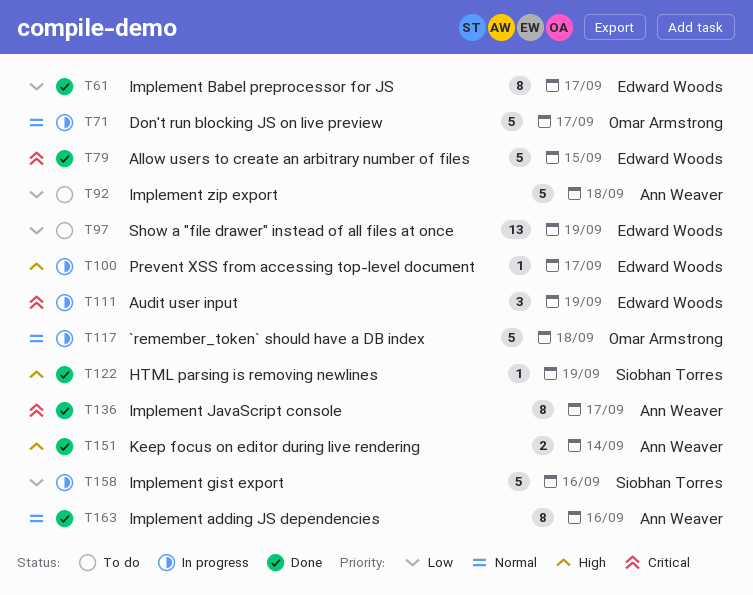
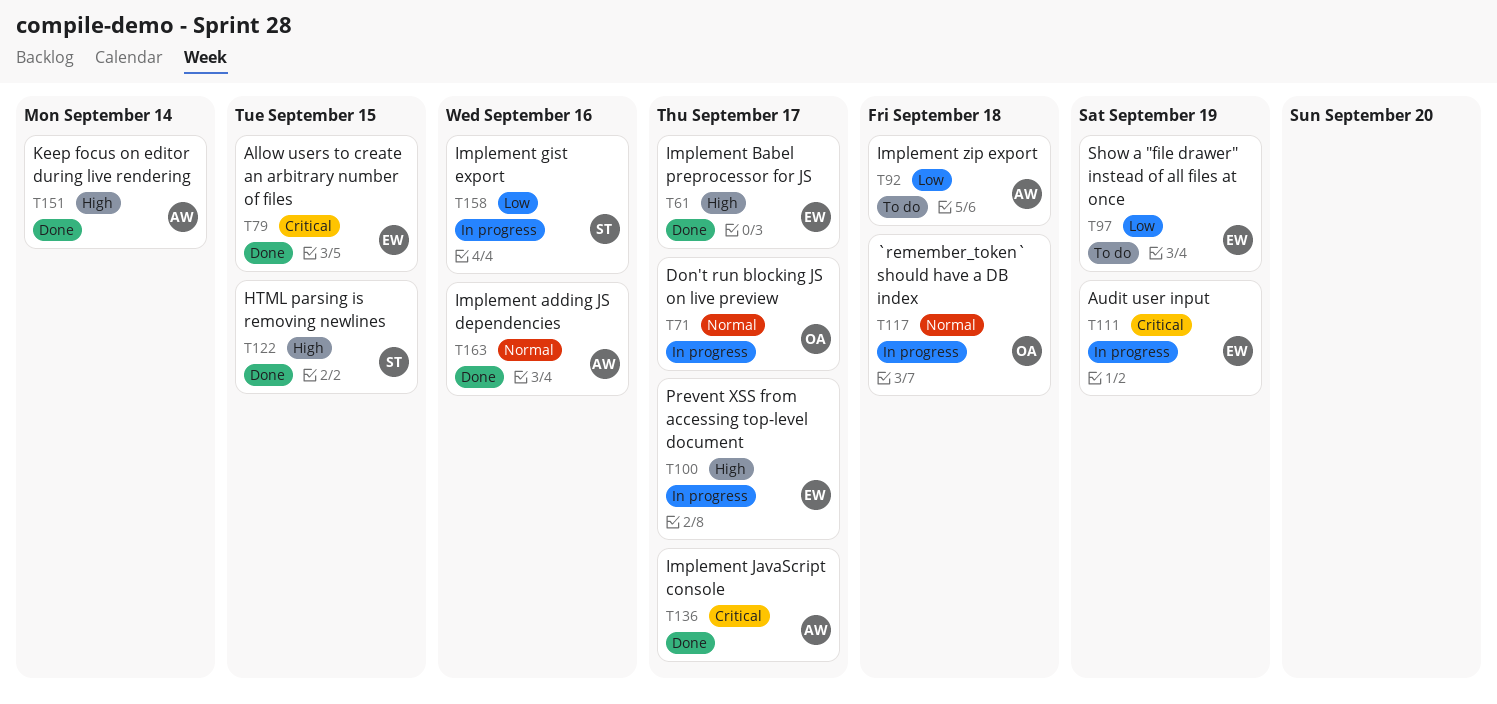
T61, priority: Low -> High
T122, due: Sep 19 -> Sep 15

